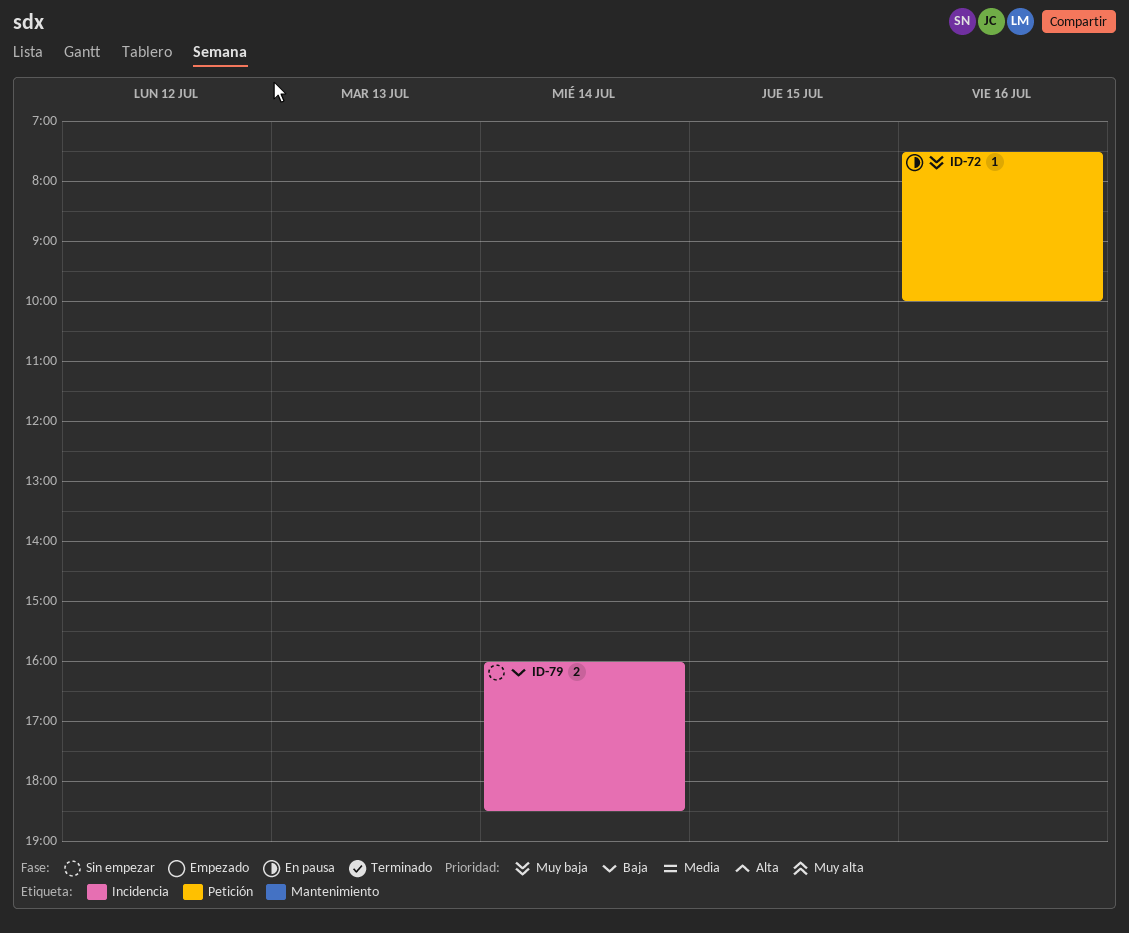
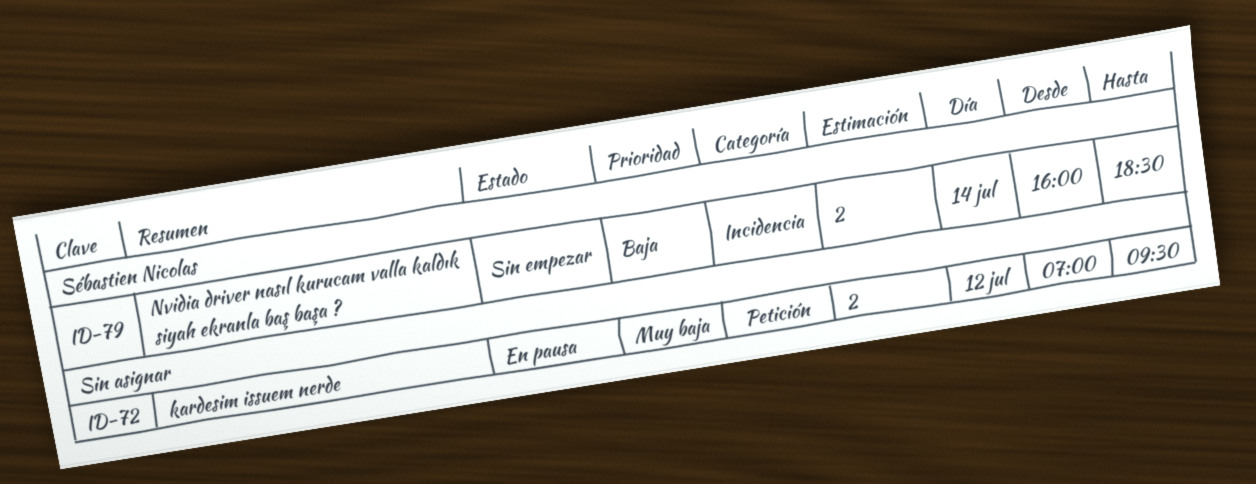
ID-72, estimate: 1 -> 2
ID-72, day: Jul 16 -> Jul 12
ID-72, begins: 07:30 -> 07:00
ID-72, ends: 10:00 -> 09:30

